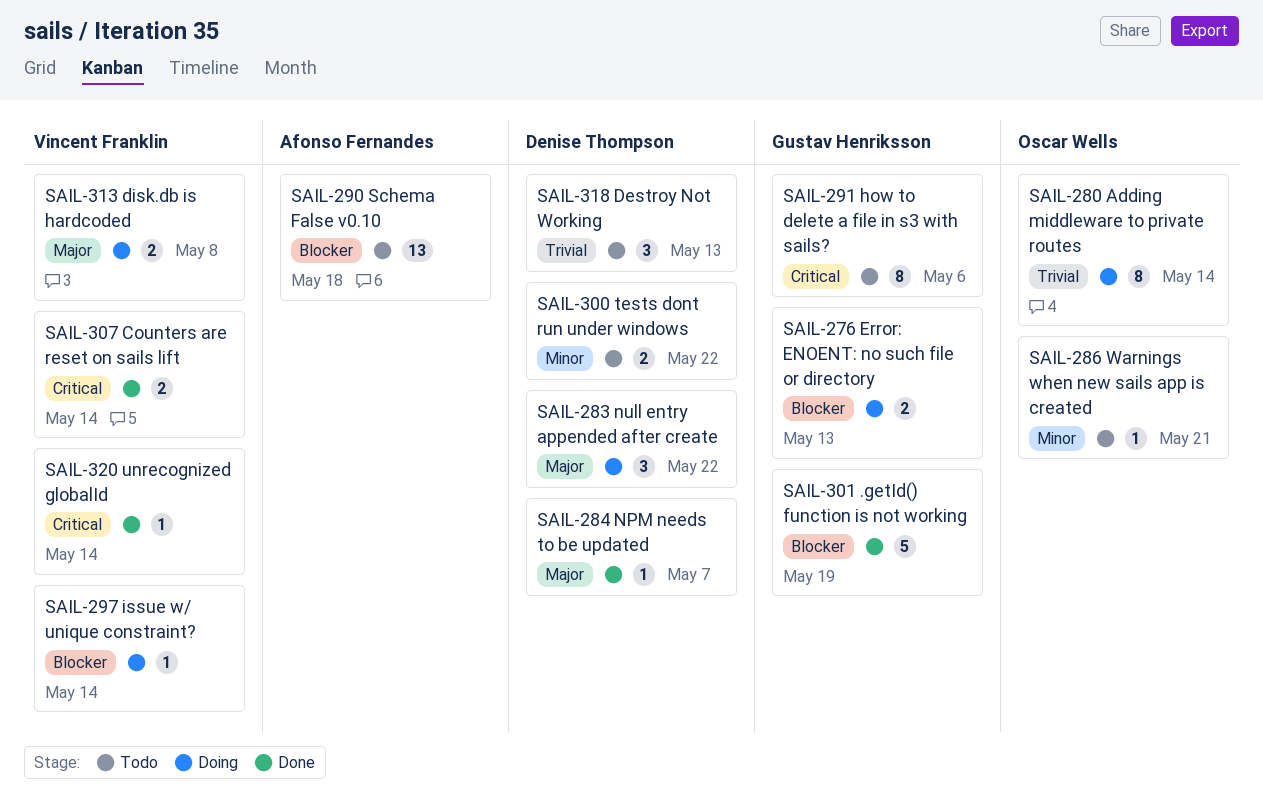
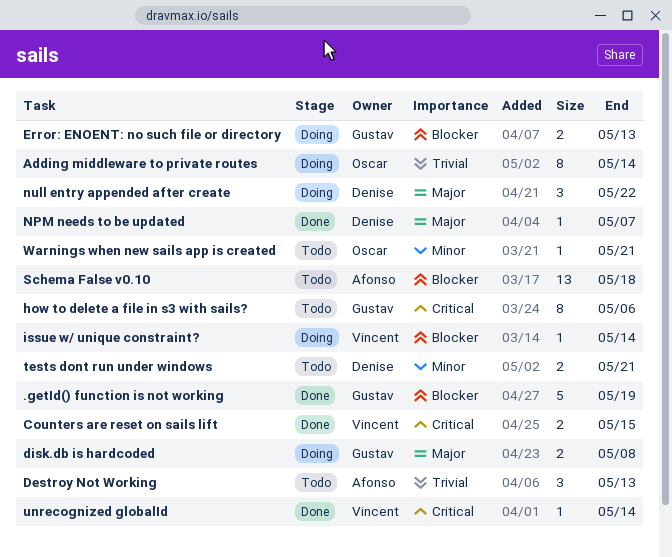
Counters are reset on sails lift, due: May 14 -> May 15
Destroy Not Working, owner: Denise Thompson -> Afonso Fernandes
disk.db is hardcoded, owner: Vincent Franklin -> Gustav Henriksson
tests dont run under windows, due: May 22 -> May 21

